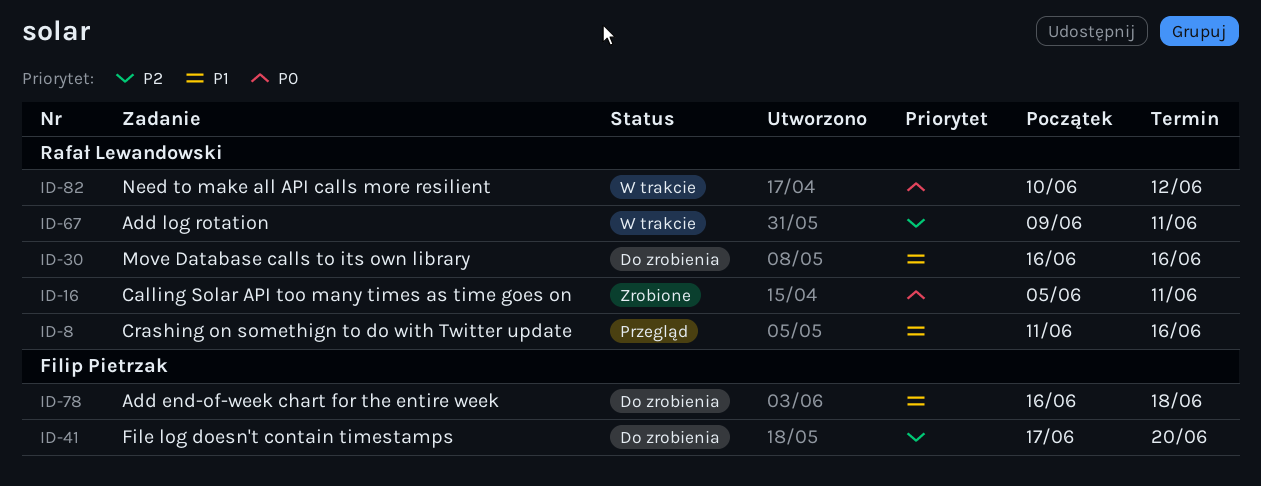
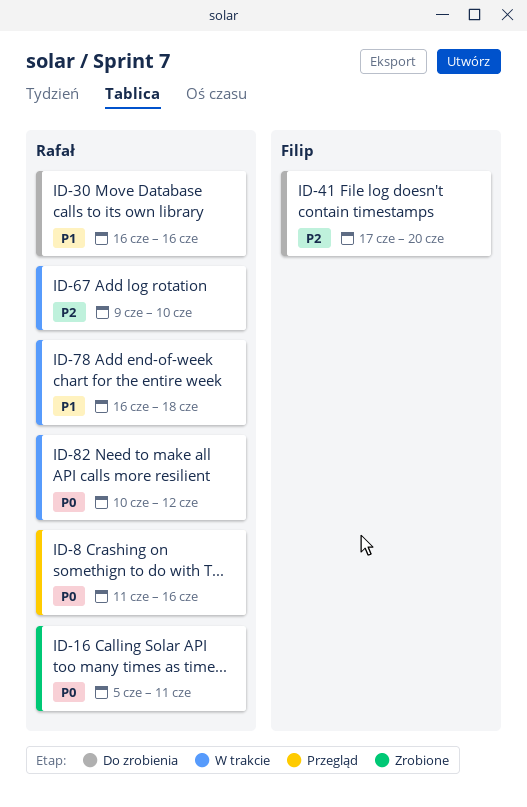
ID-8, priority: P1 -> P0
ID-67, due: Jun 11 -> Jun 10
ID-78, status: Do zrobienia -> W trakcie
ID-78, owner: Filip Pietrzak -> Rafał Lewandowski

